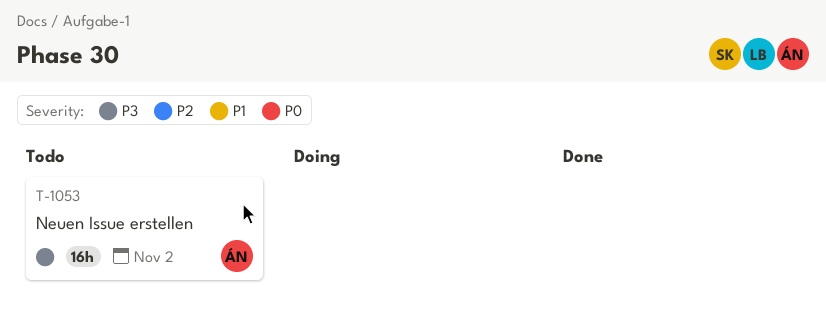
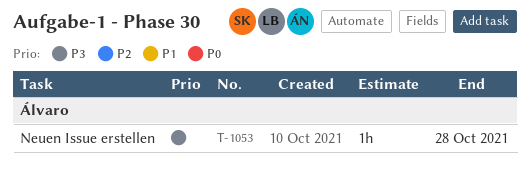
T-1053, estimate: 16h -> 1h
T-1053, due: Nov 2 -> Oct 28

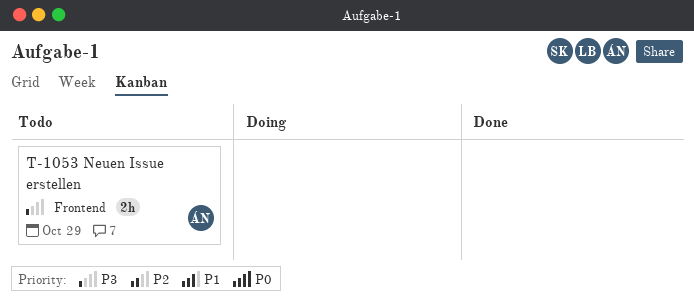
T-1053, estimate: 1h -> 2h
T-1053, due: Oct 28 -> Oct 29

